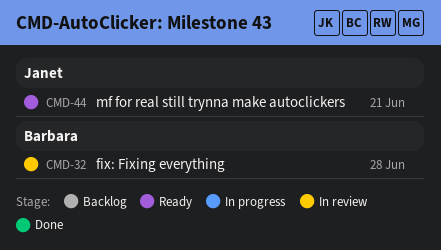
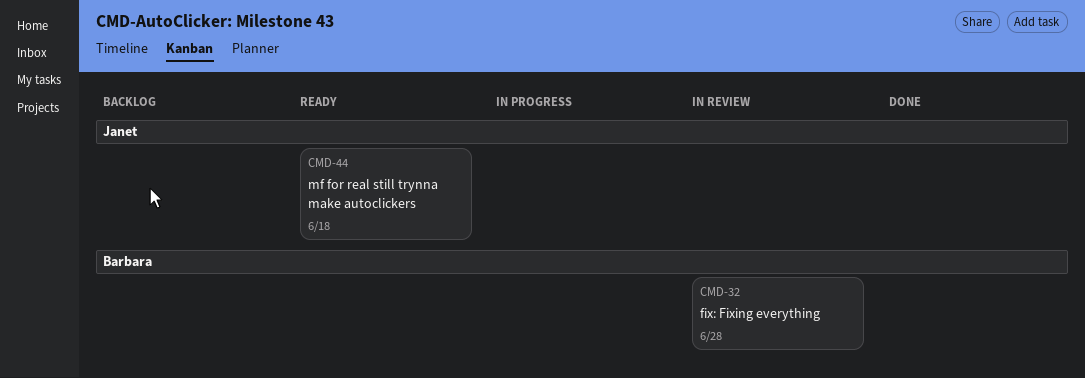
CMD-44, due: Jun 21 -> Jun 18

